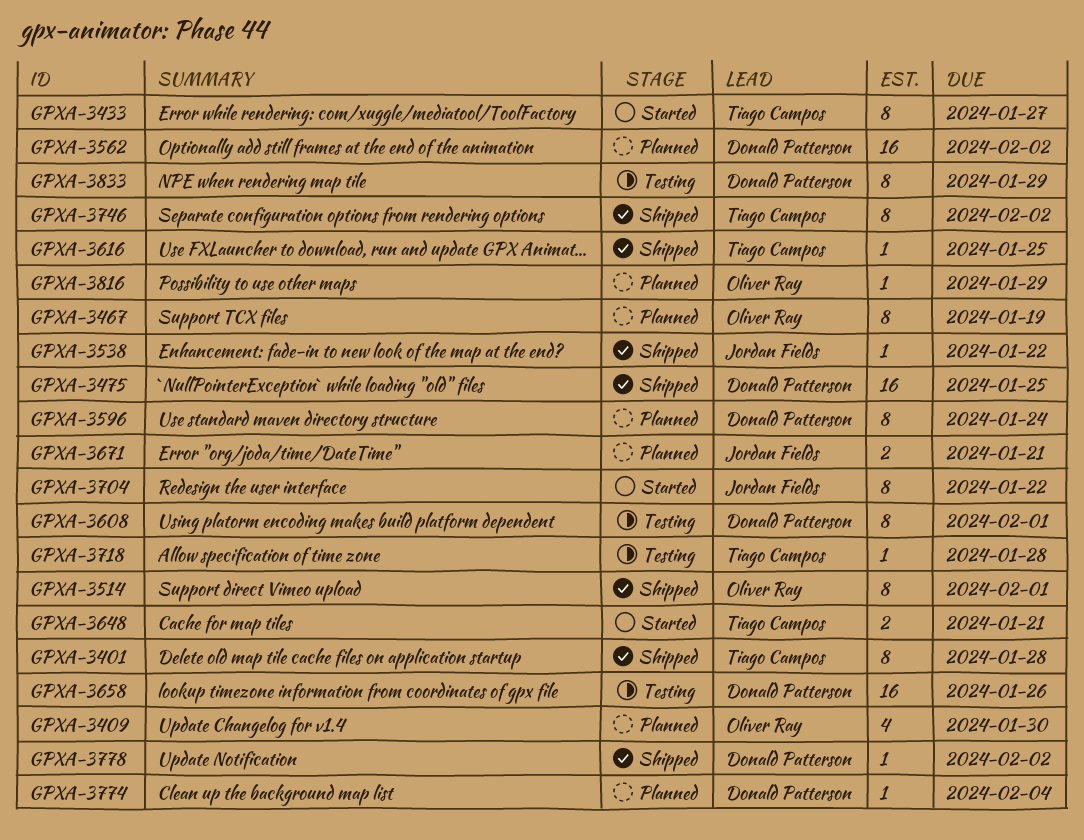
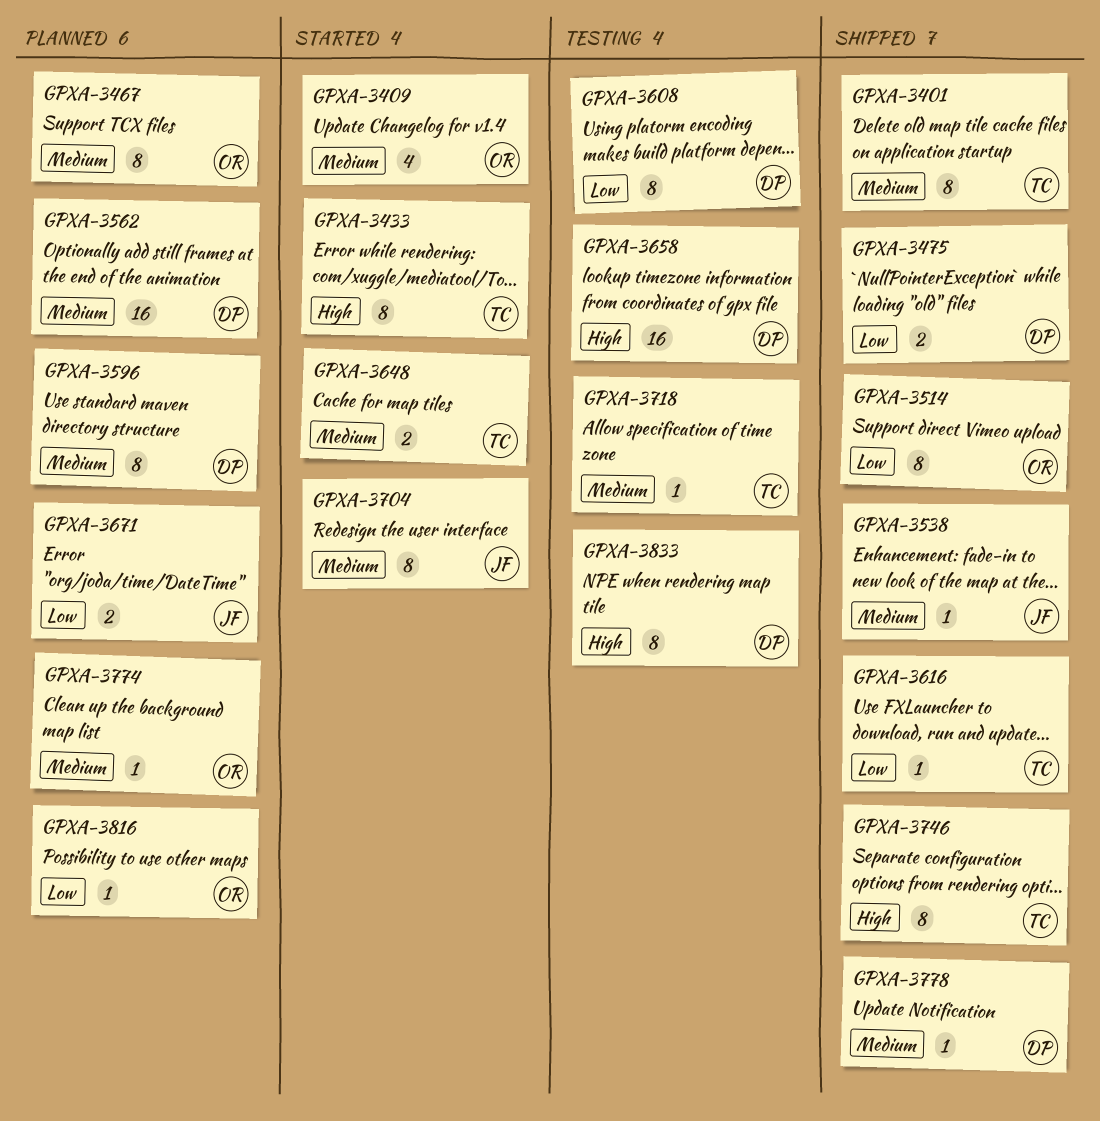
GPXA-3409, status: Planned -> Started
GPXA-3475, estimate: 16 -> 2
GPXA-3774, owner: Donald Patterson -> Oliver Ray

